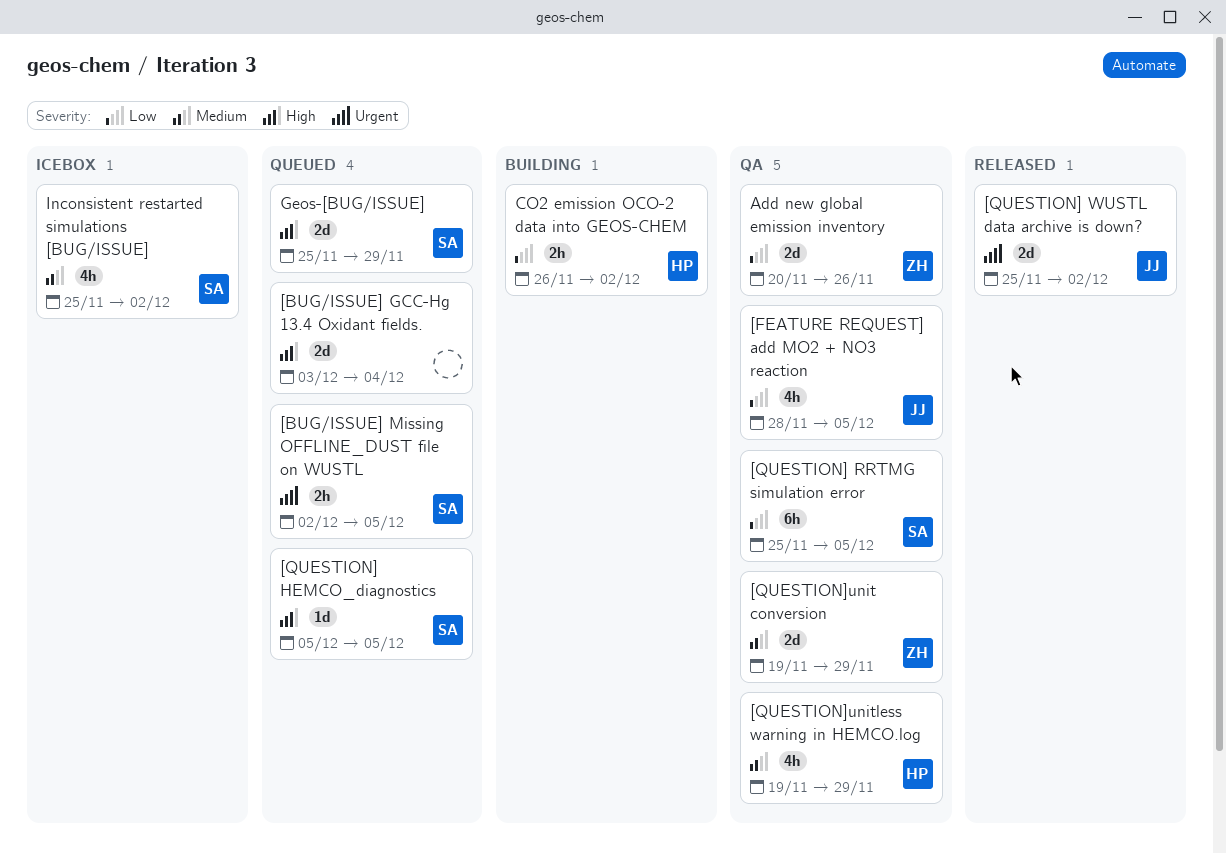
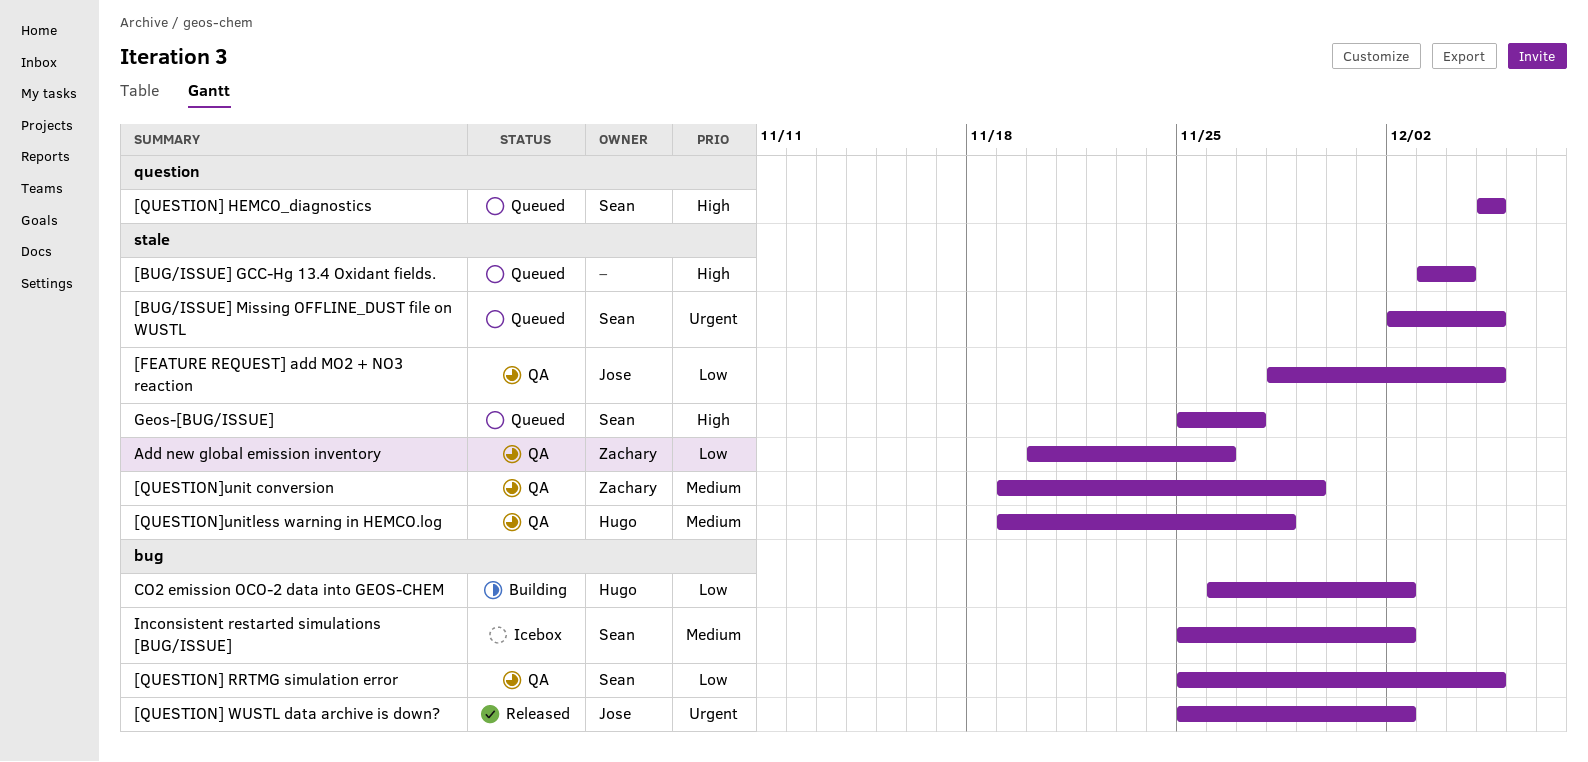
[QUESTION]unitless warning in HEMCO.log, due: Nov 29 -> Nov 28
Geos-[BUG/ISSUE], due: Nov 29 -> Nov 27

